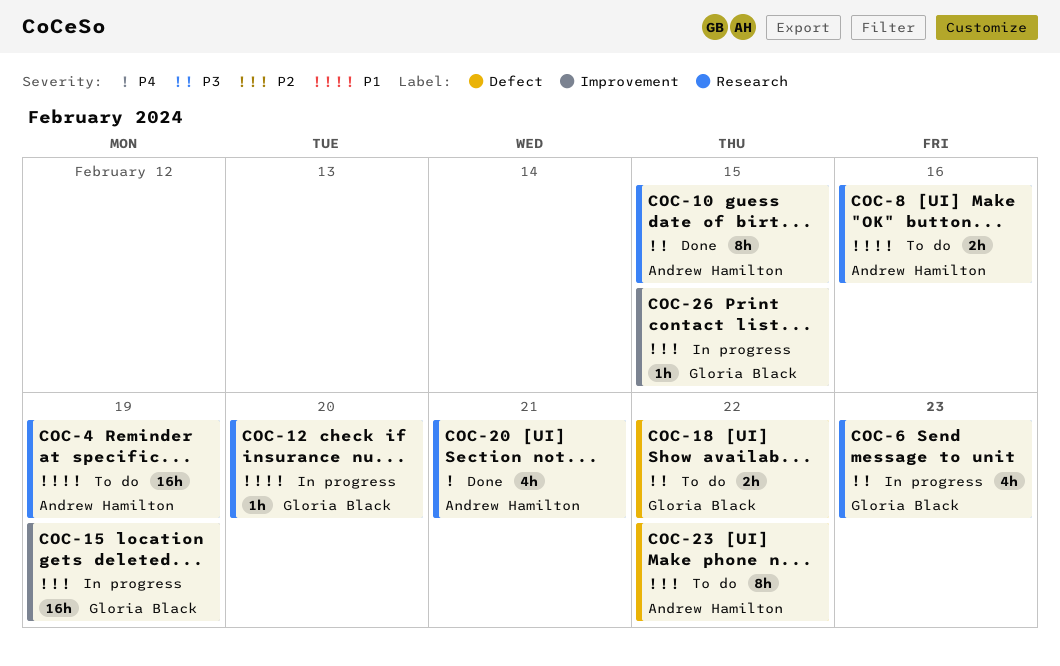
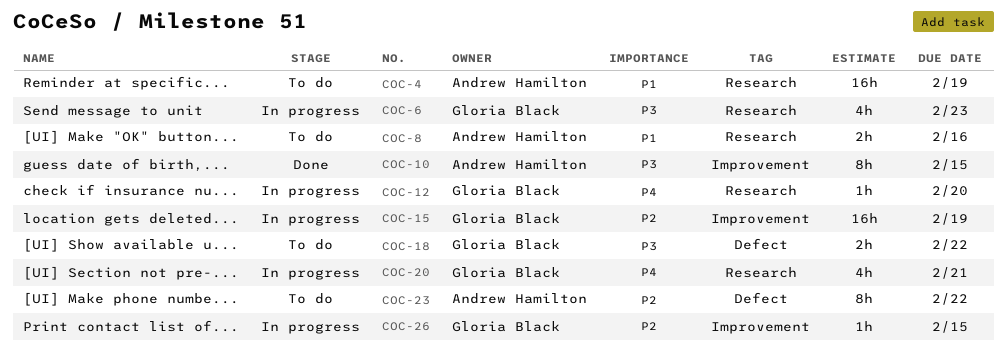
COC-10, label: Research -> Improvement
COC-12, priority: P1 -> P4
COC-20, status: Done -> In progress
COC-20, owner: Andrew Hamilton -> Gloria Black

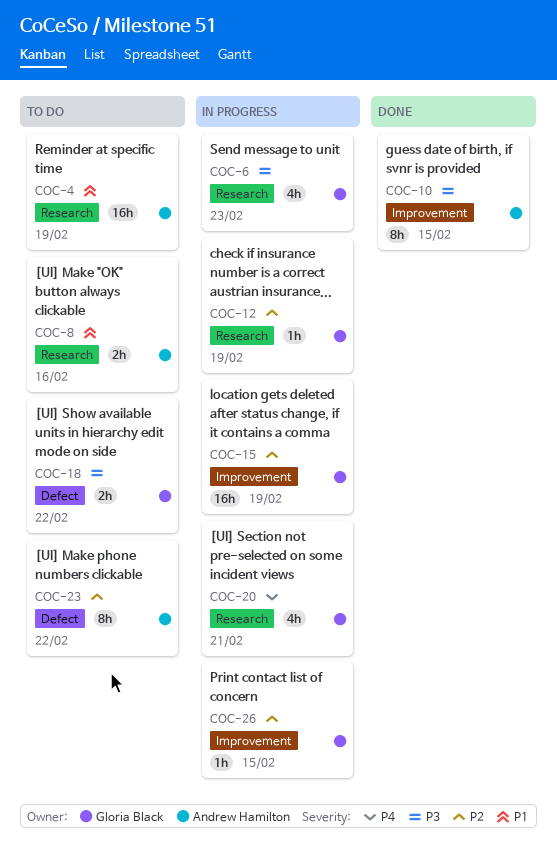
COC-12, priority: P4 -> P2
COC-12, due: Feb 20 -> Feb 19

